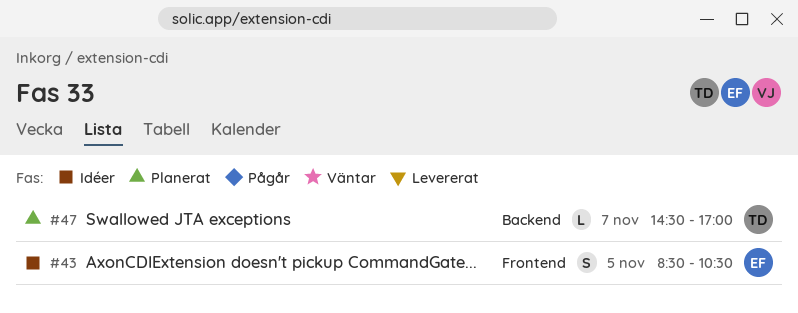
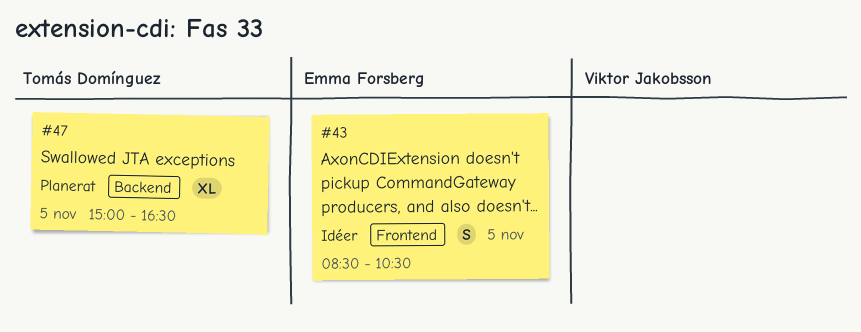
#47, estimate: L -> XL
#47, day: Nov 7 -> Nov 5
#47, begins: 14:30 -> 15:00
#47, ends: 17:00 -> 16:30

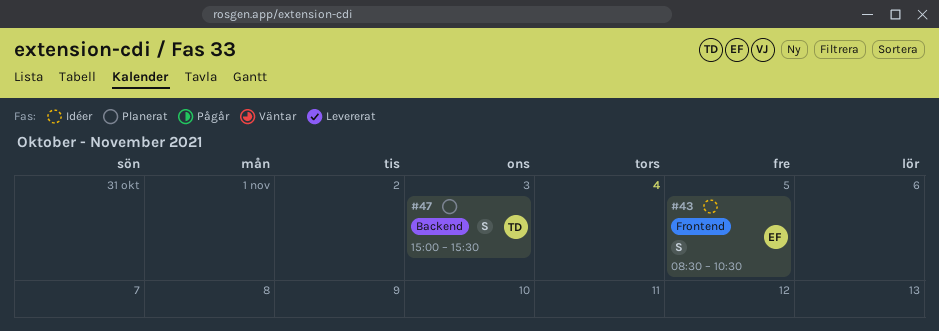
#47, estimate: XL -> S
#47, day: Nov 5 -> Nov 3
#47, ends: 16:30 -> 15:30

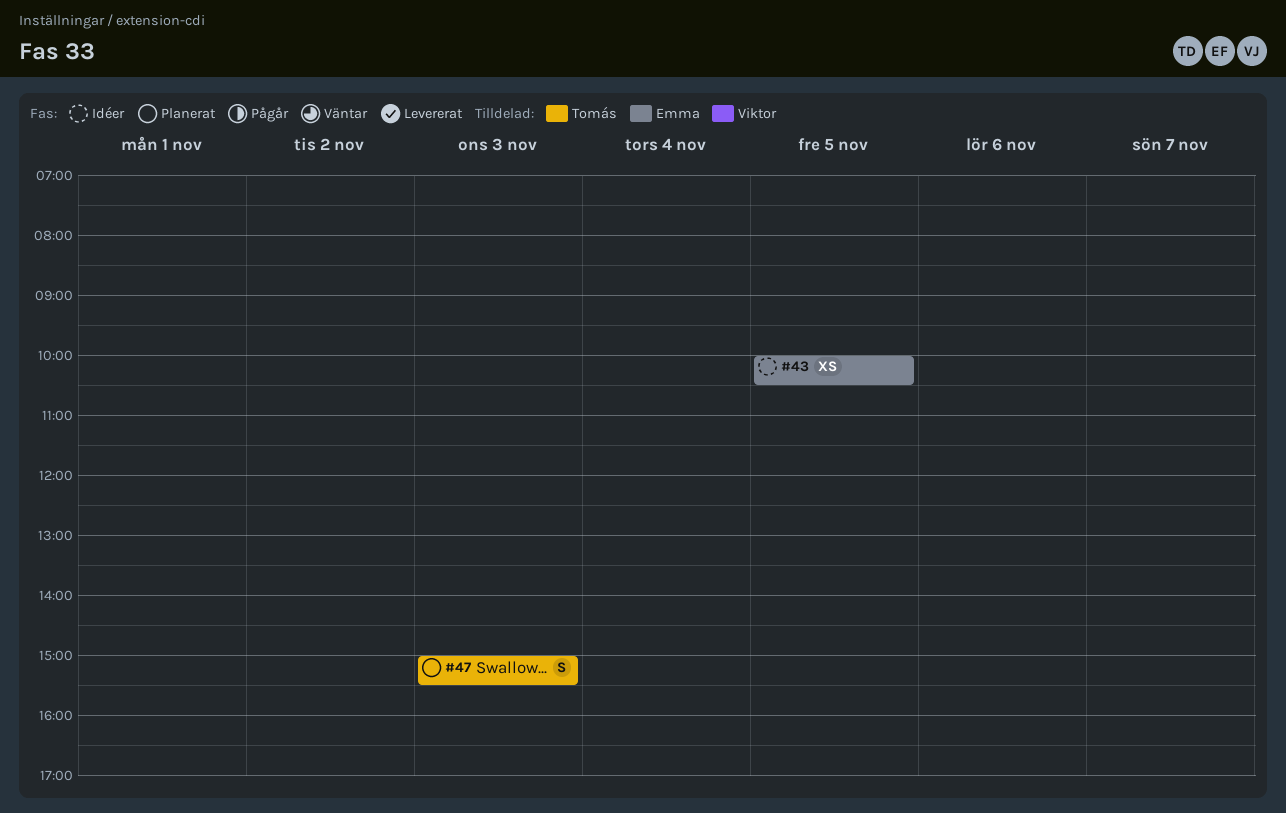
#43, estimate: S -> XS
#43, begins: 08:30 -> 10:00

